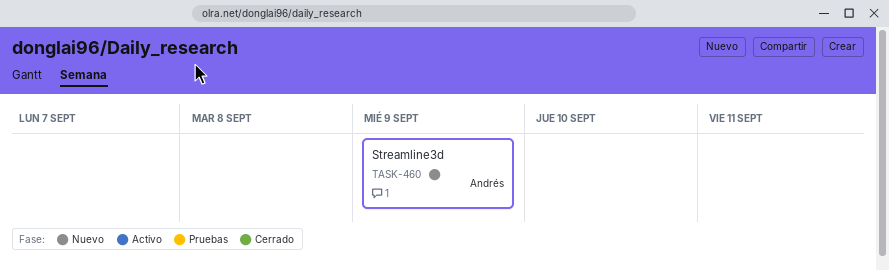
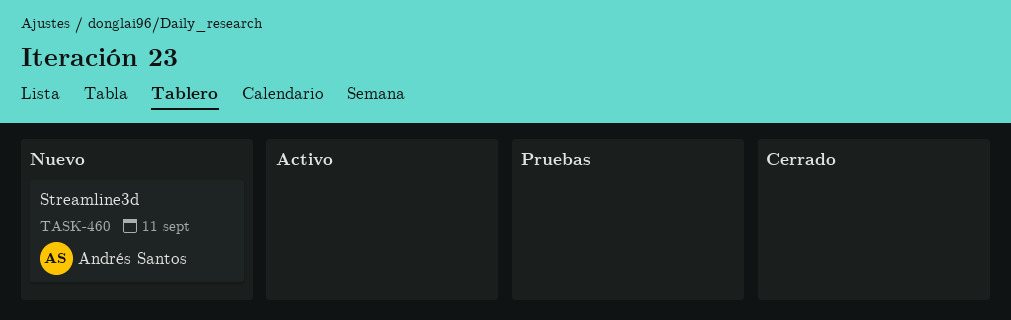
TASK-460, due: Sep 9 -> Sep 11

